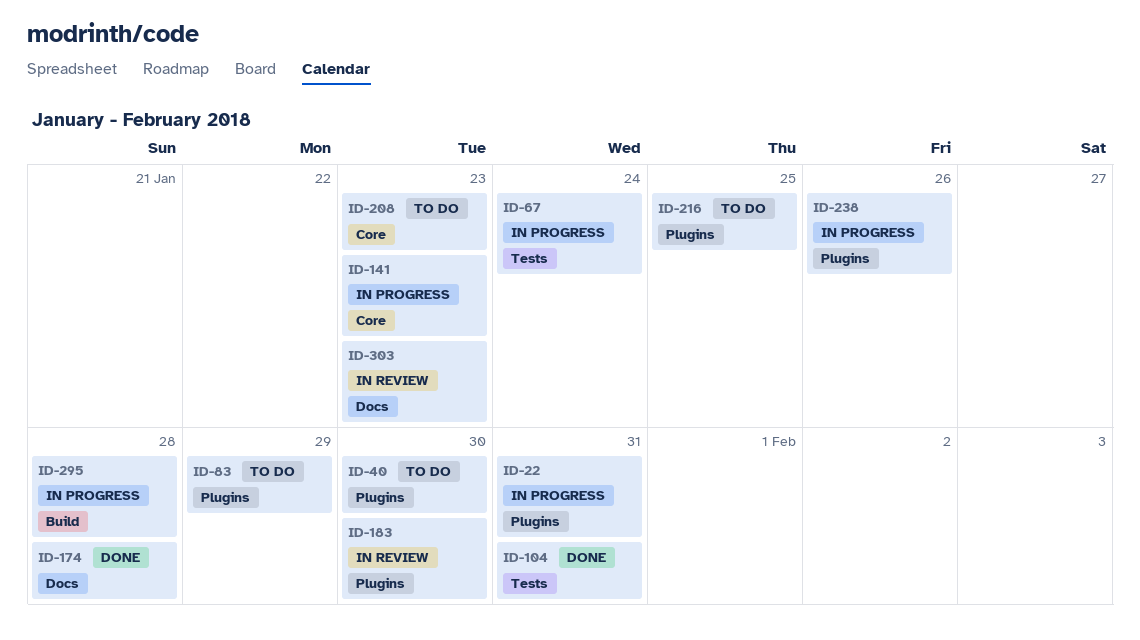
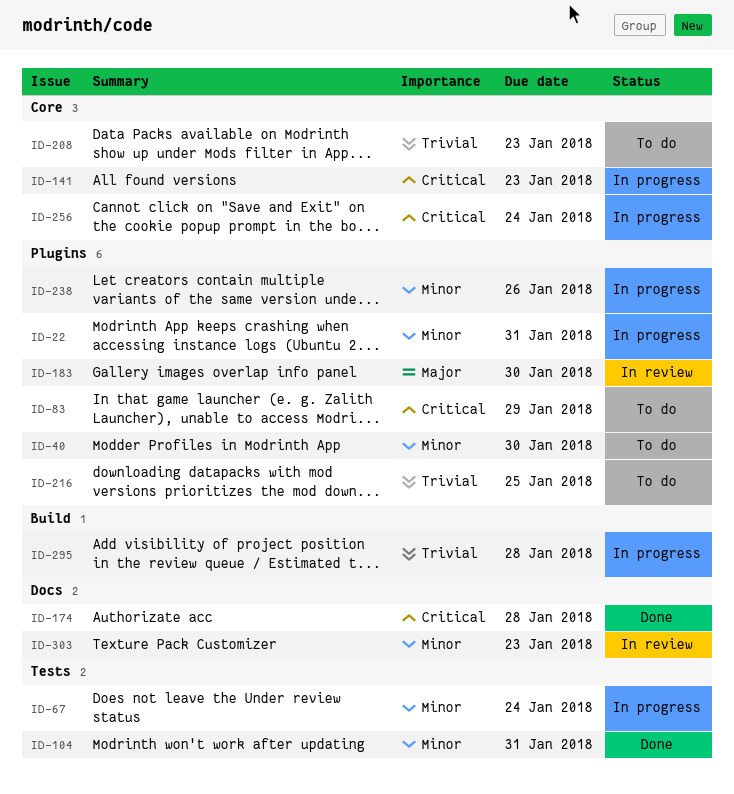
ID-256: none -> present

